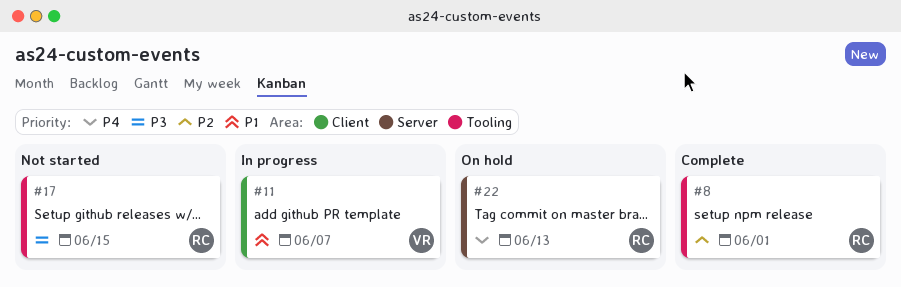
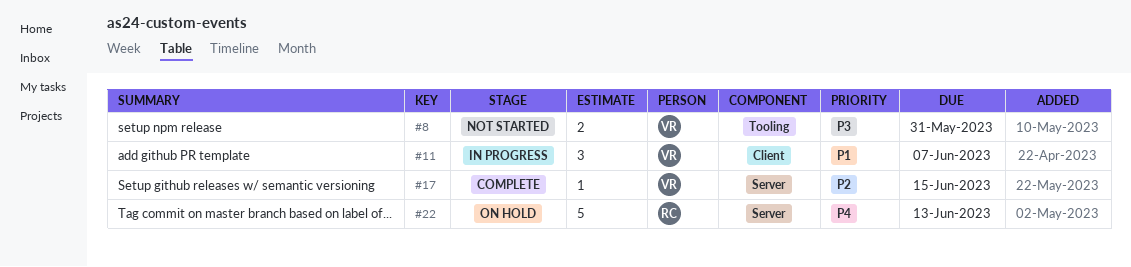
#8, status: Complete -> Not started
#8, owner: RC -> VR
#8, priority: P2 -> P3
#8, due: Jun 1 -> May 31
#17, status: Not started -> Complete
#17, owner: RC -> VR
#17, priority: P3 -> P2
#17, label: Tooling -> Server

